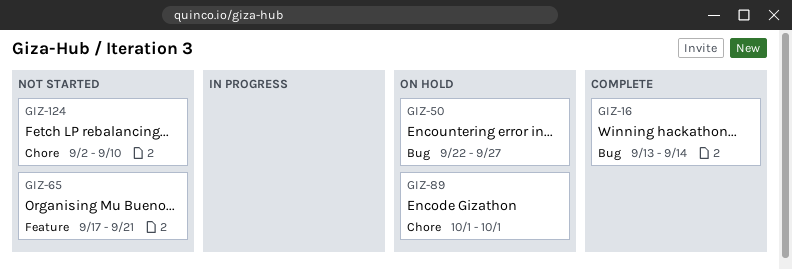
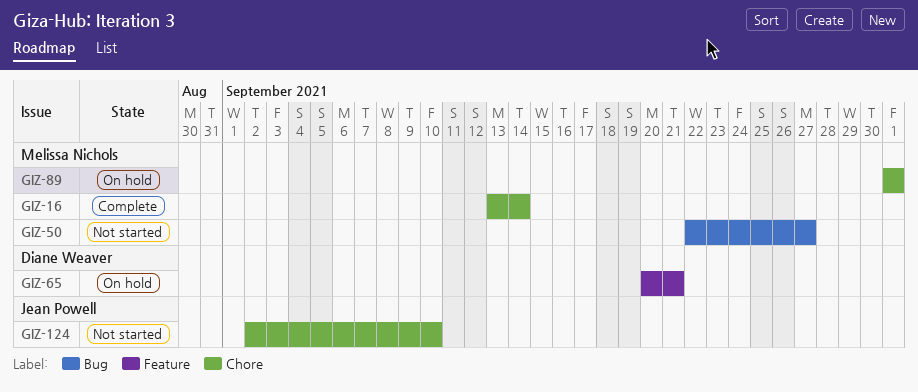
GIZ-16, label: Bug -> Chore
GIZ-50, status: On hold -> Not started
GIZ-65, status: Not started -> On hold
GIZ-65, start: Sep 17 -> Sep 20

